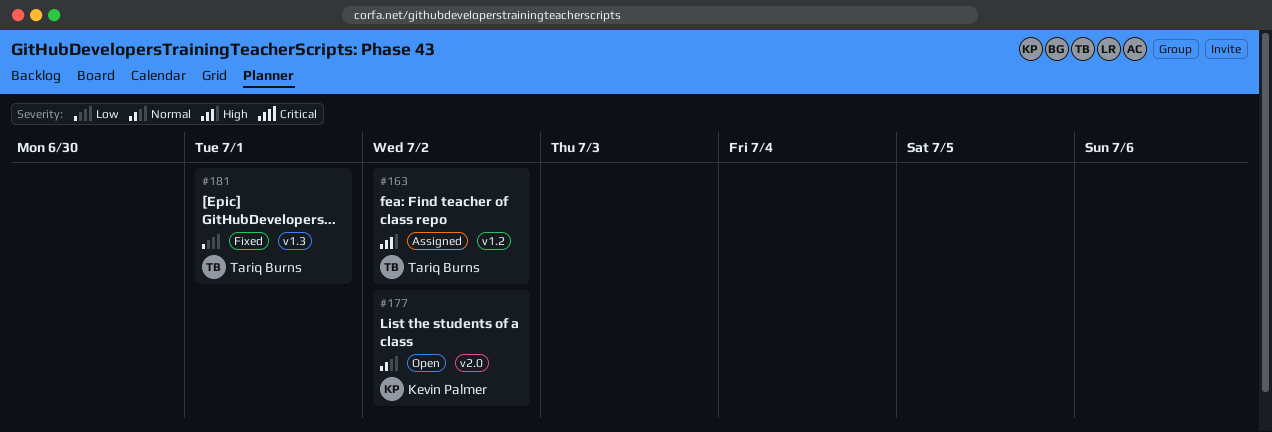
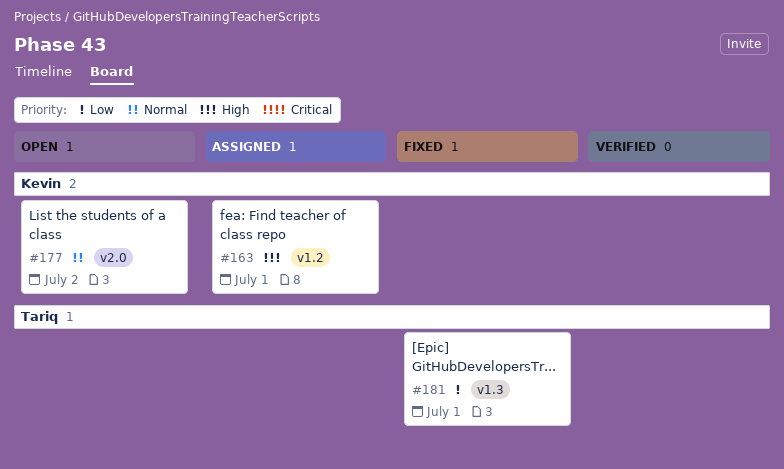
#163, owner: Tariq Burns -> Kevin Palmer
#163, due: Jul 2 -> Jul 1

